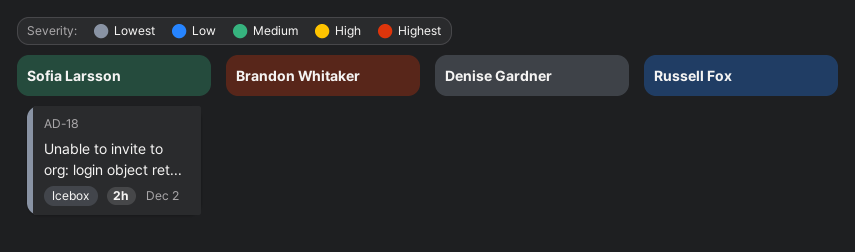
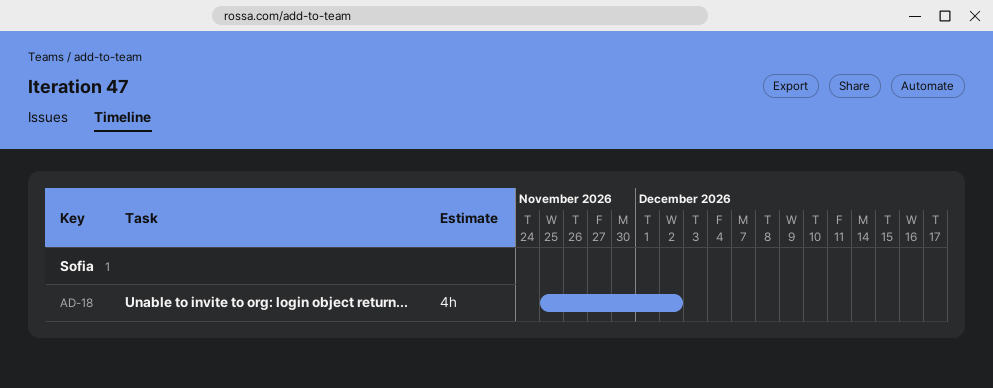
AD-18, estimate: 2h -> 4h

